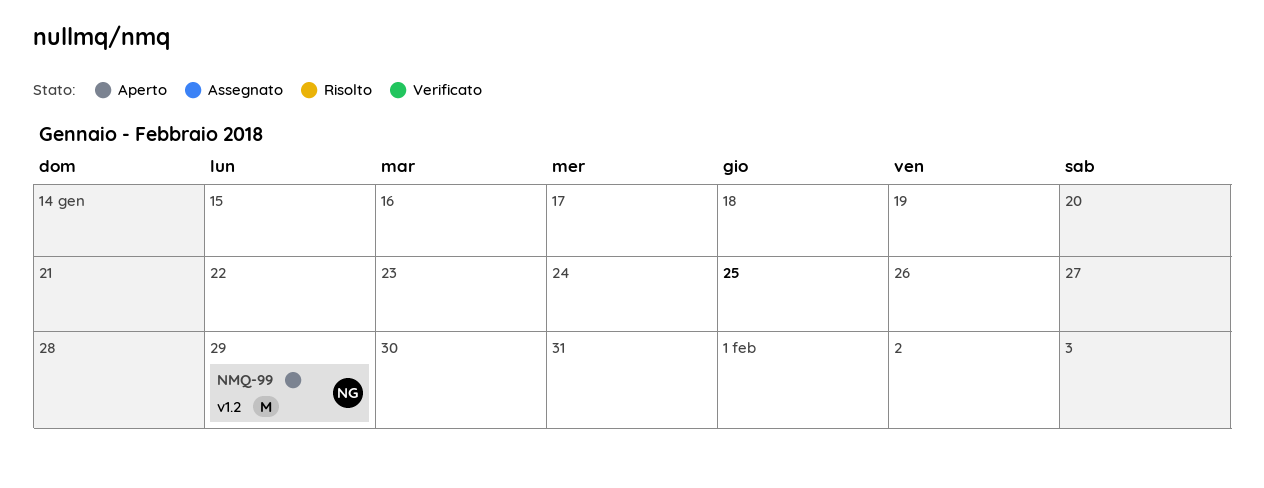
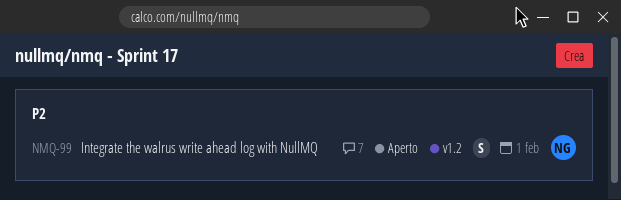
NMQ-99, estimate: M -> S
NMQ-99, due: Jan 29 -> Feb 1

